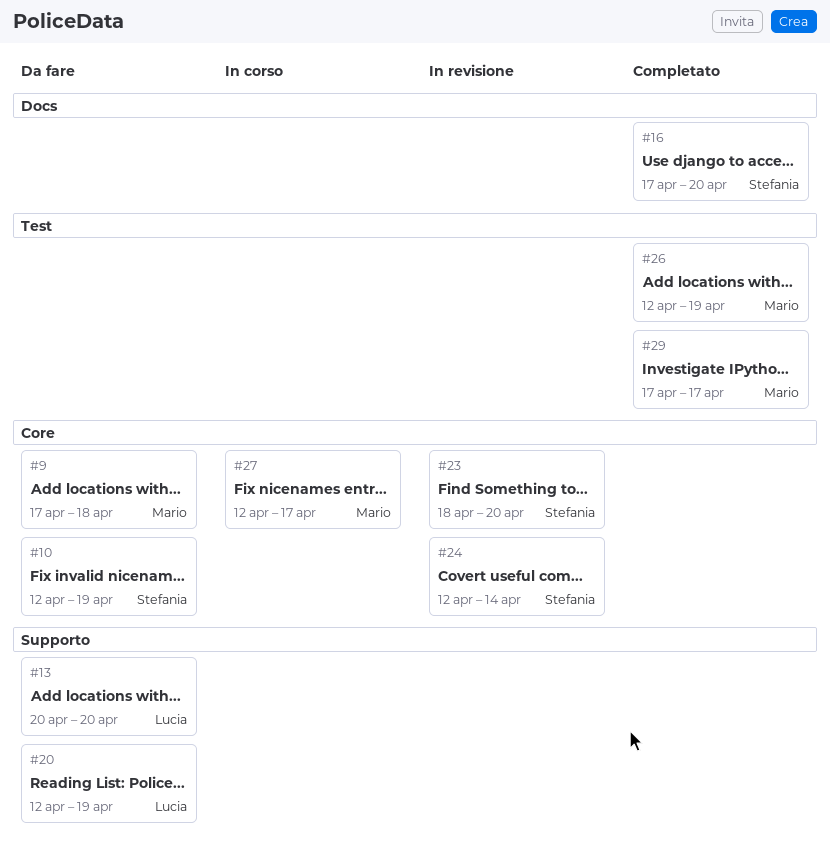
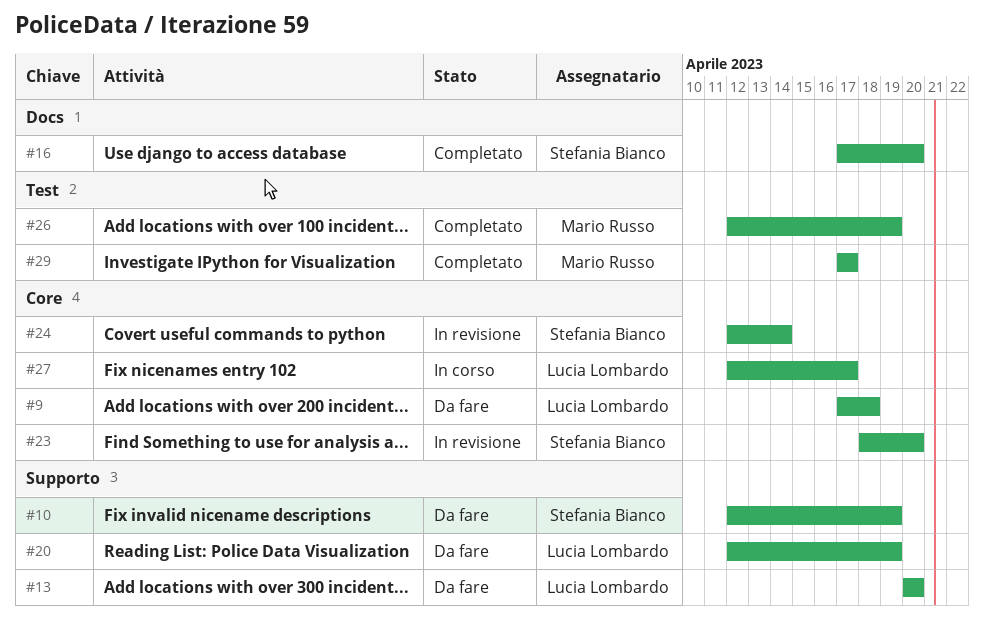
#9, owner: Mario Russo -> Lucia Lombardo
#10, label: Core -> Supporto
#27, owner: Mario Russo -> Lucia Lombardo

